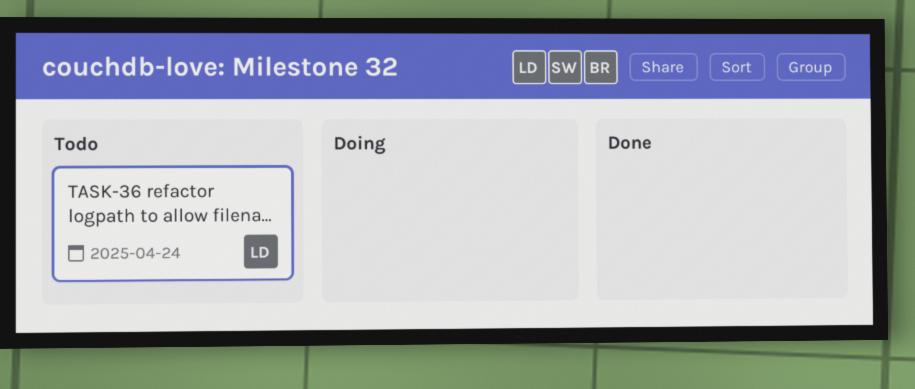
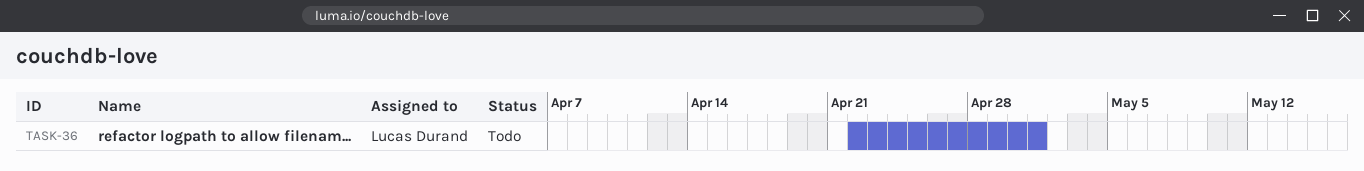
TASK-36, due: Apr 24 -> May 1

